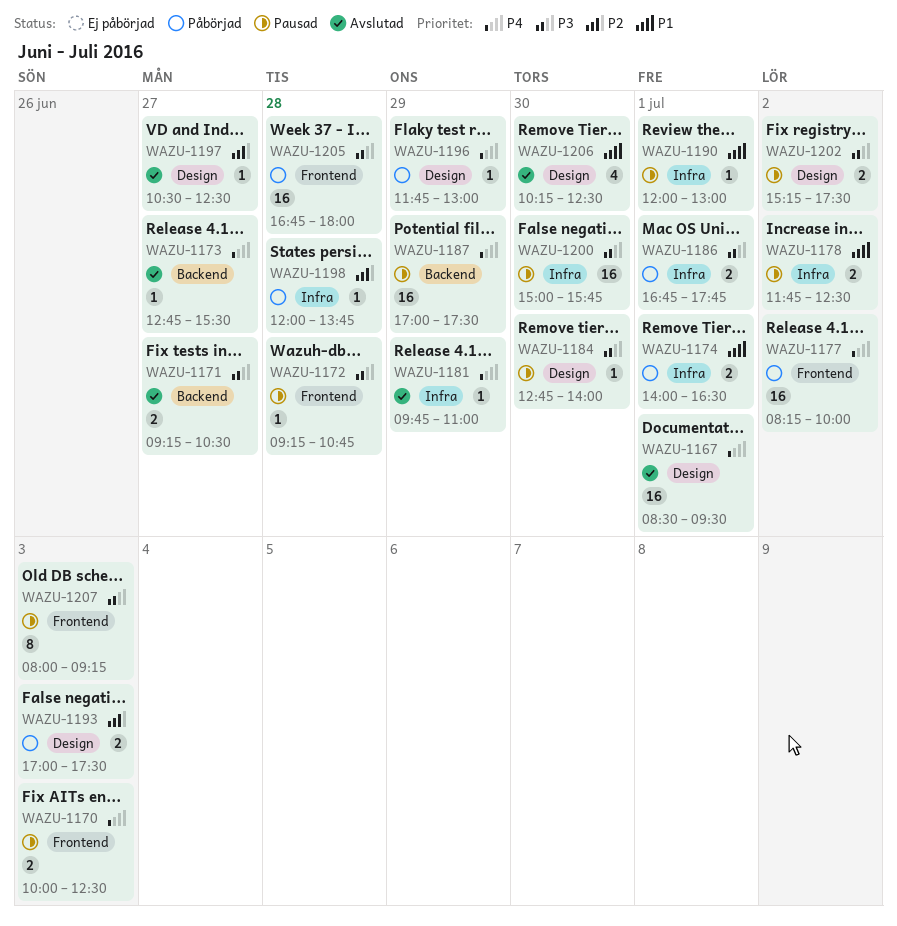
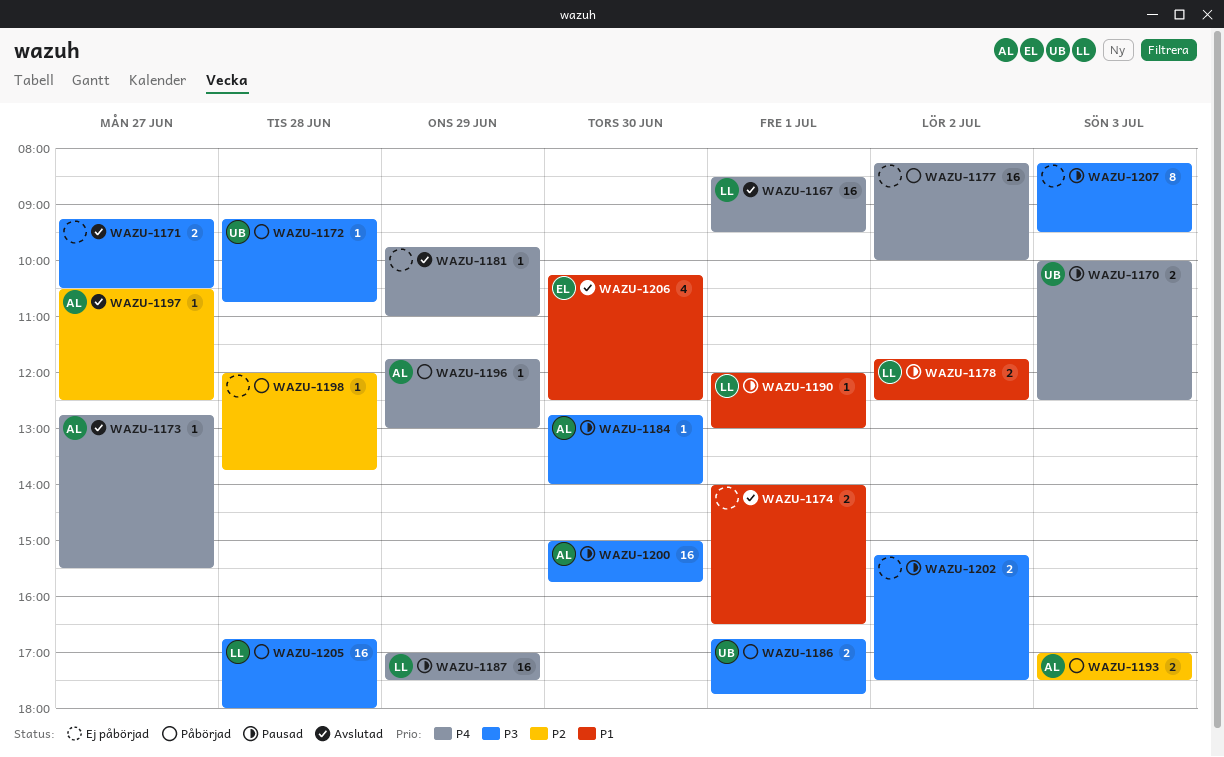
WAZU-1172, status: Pausad -> Påbörjad
WAZU-1174, status: Påbörjad -> Avslutad
WAZU-1207, begins: 08:00 -> 08:15
WAZU-1207, ends: 09:15 -> 09:30

